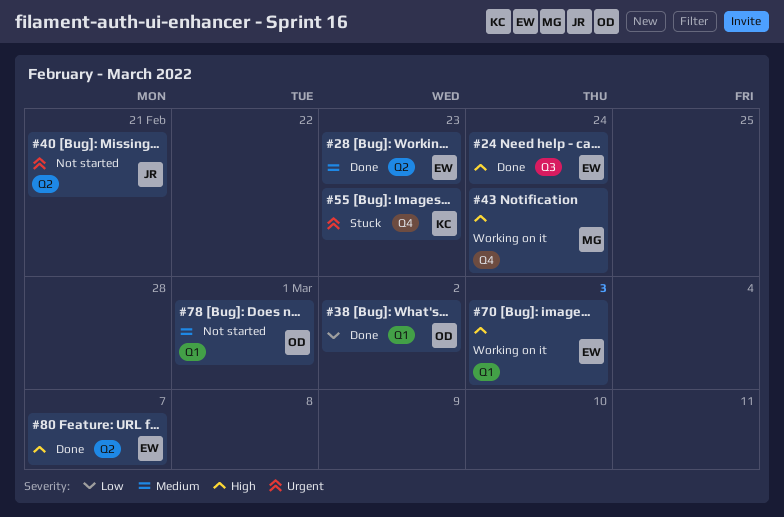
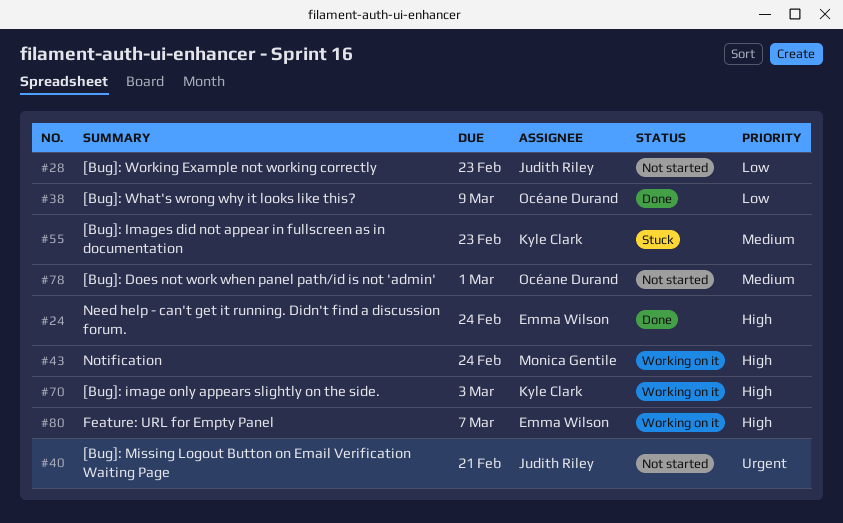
#28, status: Done -> Not started
#28, owner: Emma Wilson -> Judith Riley
#28, priority: Medium -> Low
#38, due: Mar 2 -> Mar 9
#55, priority: Urgent -> Medium
#70, owner: Emma Wilson -> Kyle Clark
#80, status: Done -> Working on it

